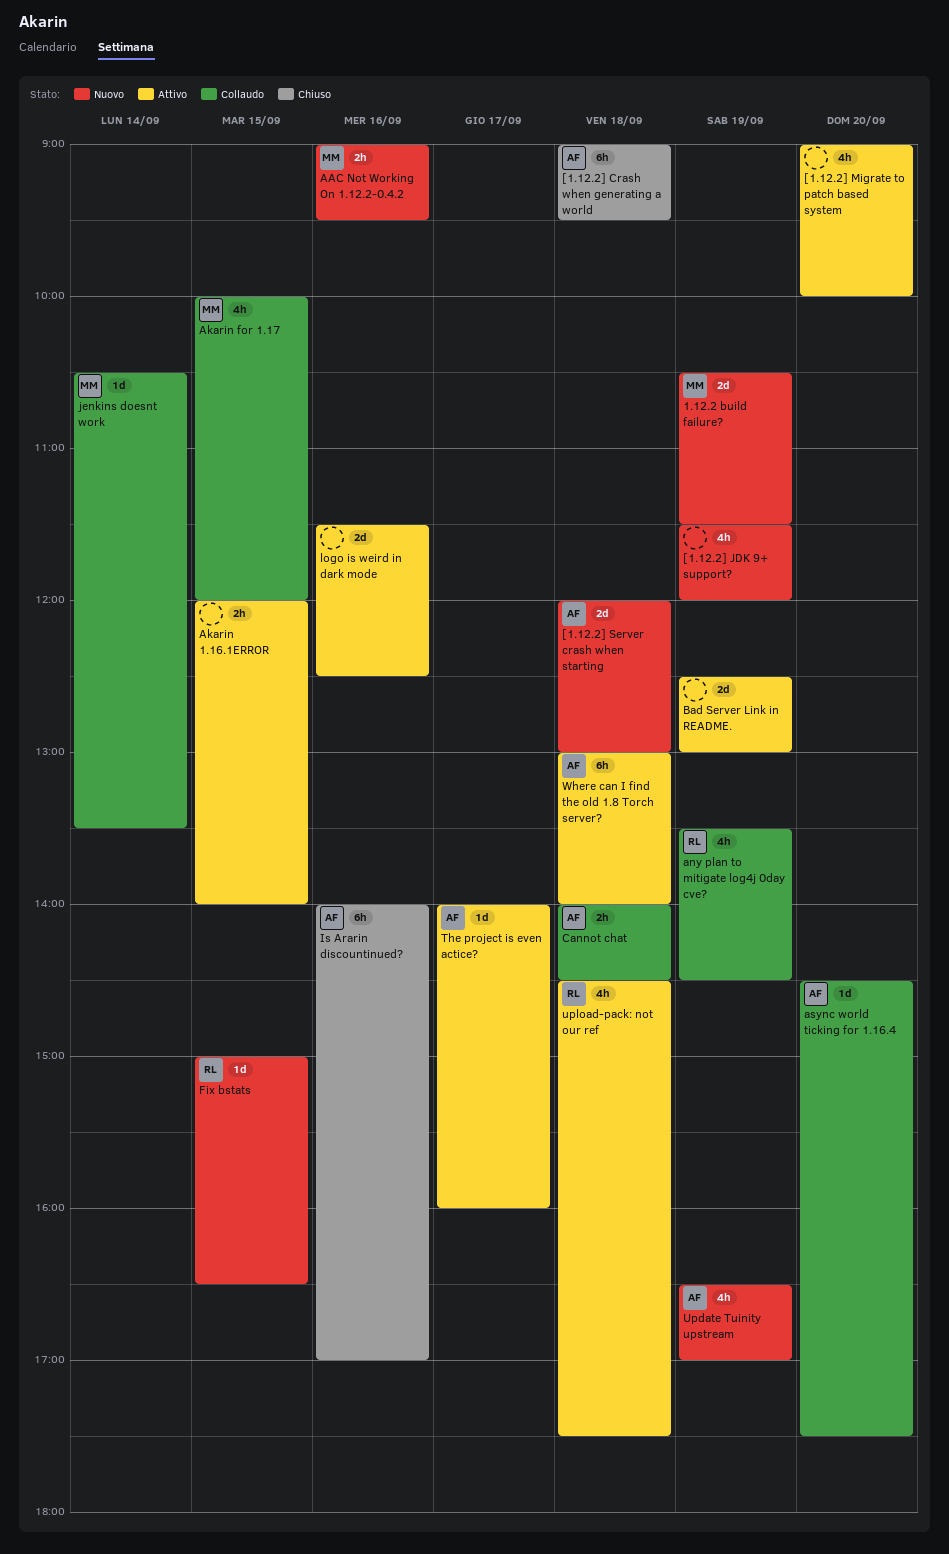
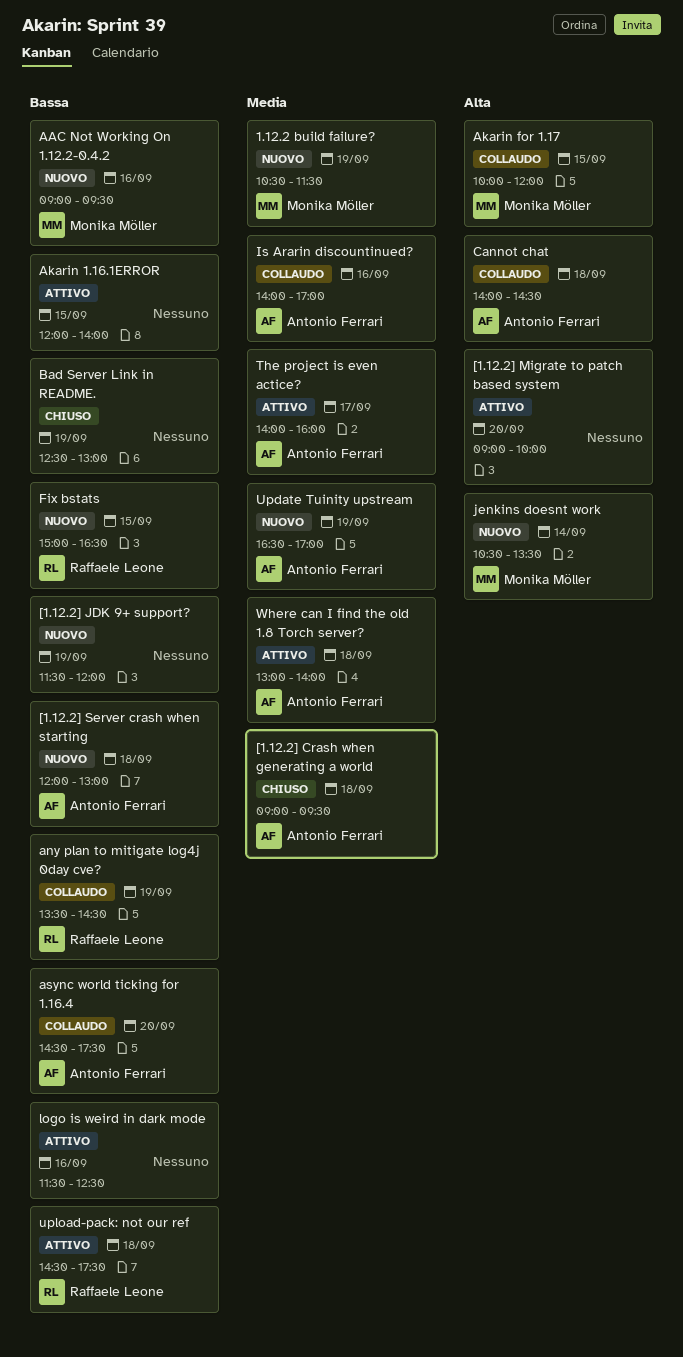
Bad Server Link in README., status: Attivo -> Chiuso
Is Ararin discountinued?, status: Chiuso -> Collaudo
jenkins doesnt work, status: Collaudo -> Nuovo

